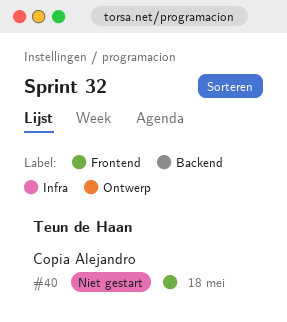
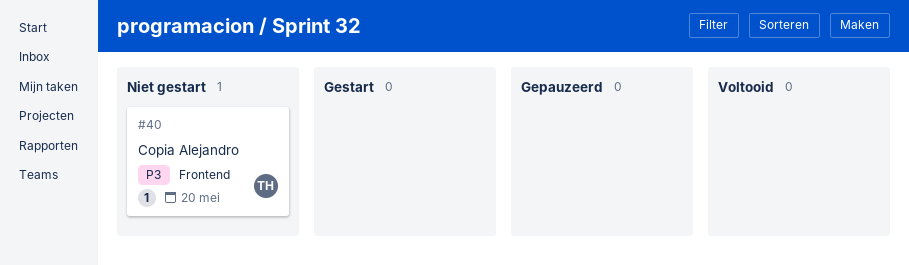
#40, due: May 18 -> May 20

